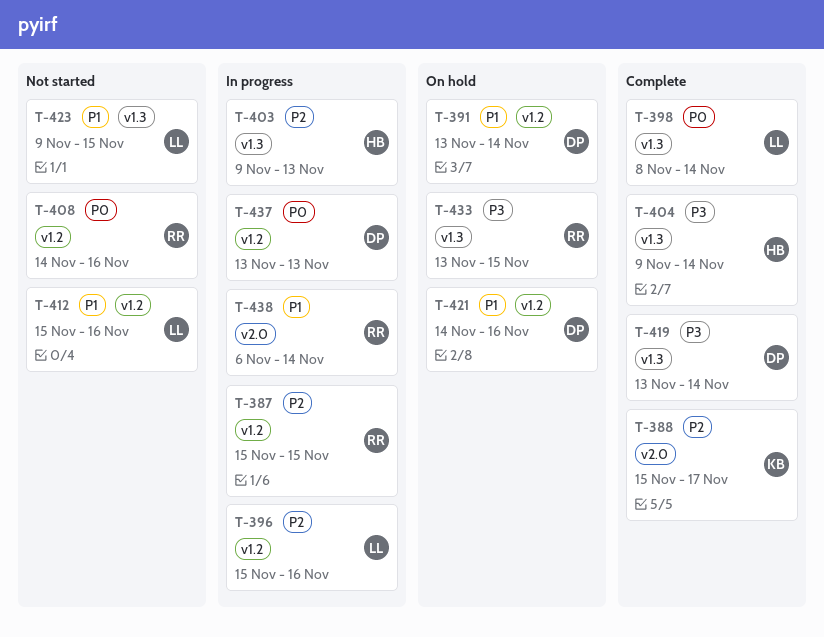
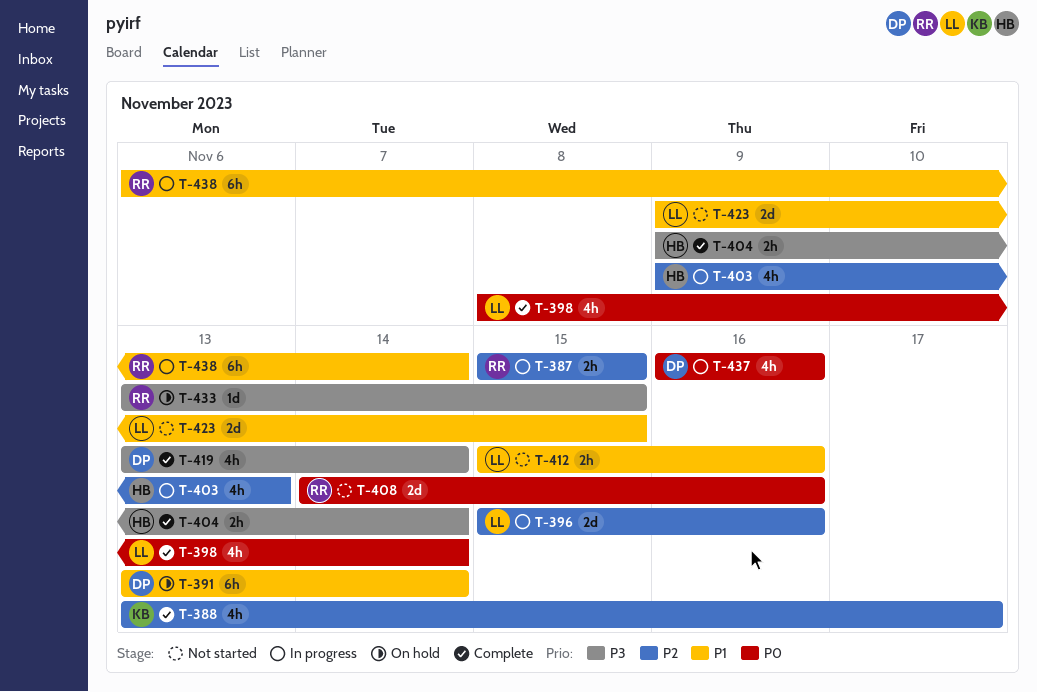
T-388, start: Nov 15 -> Nov 13
T-421: present -> none
T-437, start: Nov 13 -> Nov 16
T-437, due: Nov 13 -> Nov 16

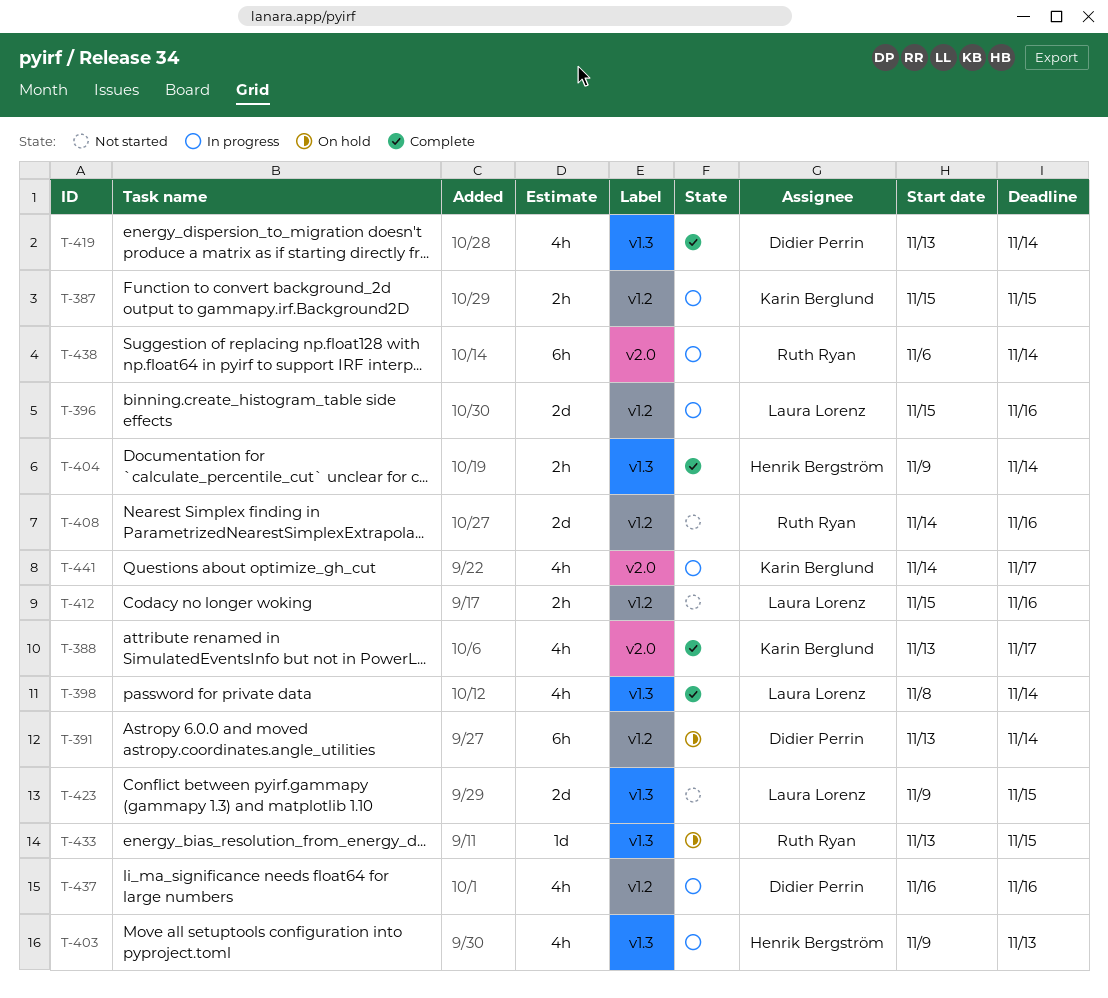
T-387, owner: Ruth Ryan -> Karin Berglund
T-441: none -> present

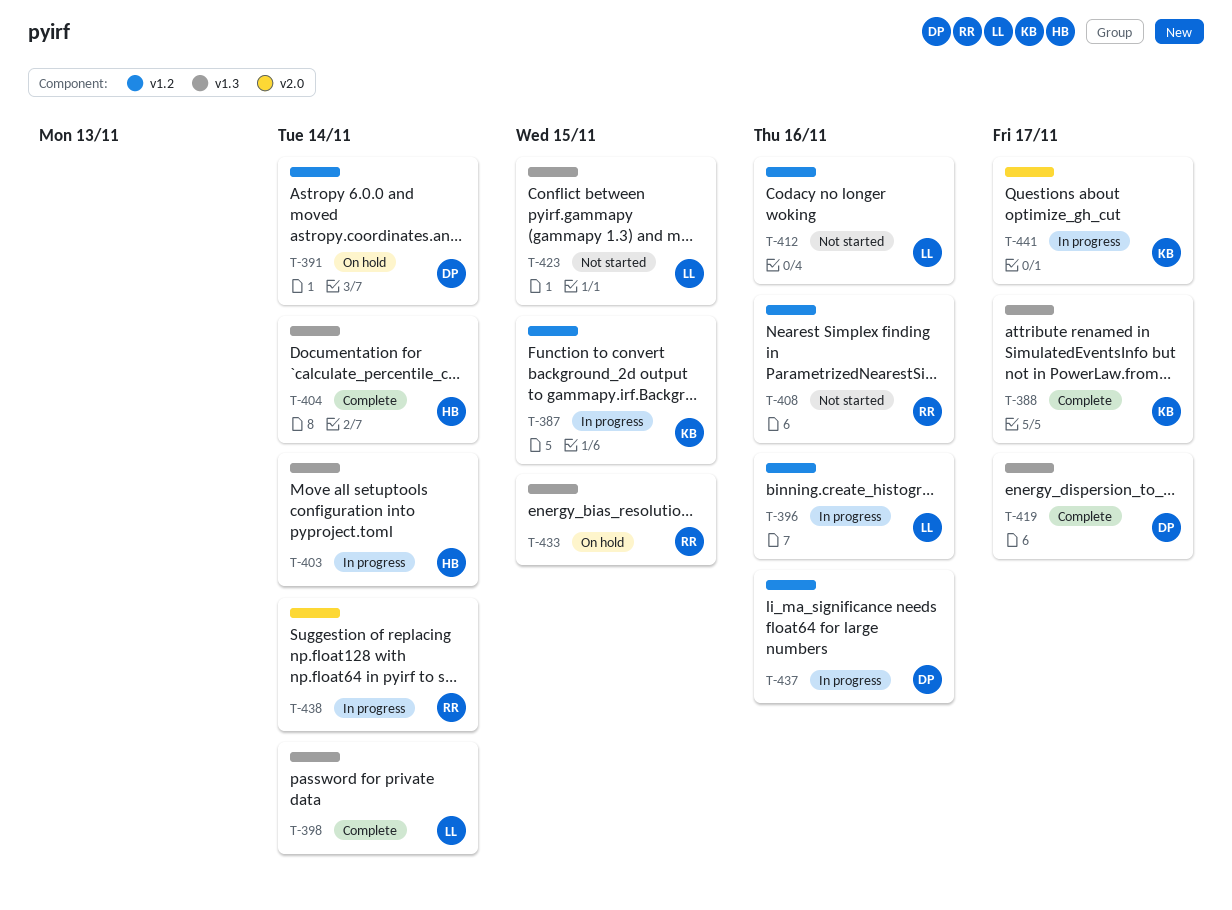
T-388, label: v2.0 -> v1.3
T-403, due: Nov 13 -> Nov 14
T-419, due: Nov 14 -> Nov 17

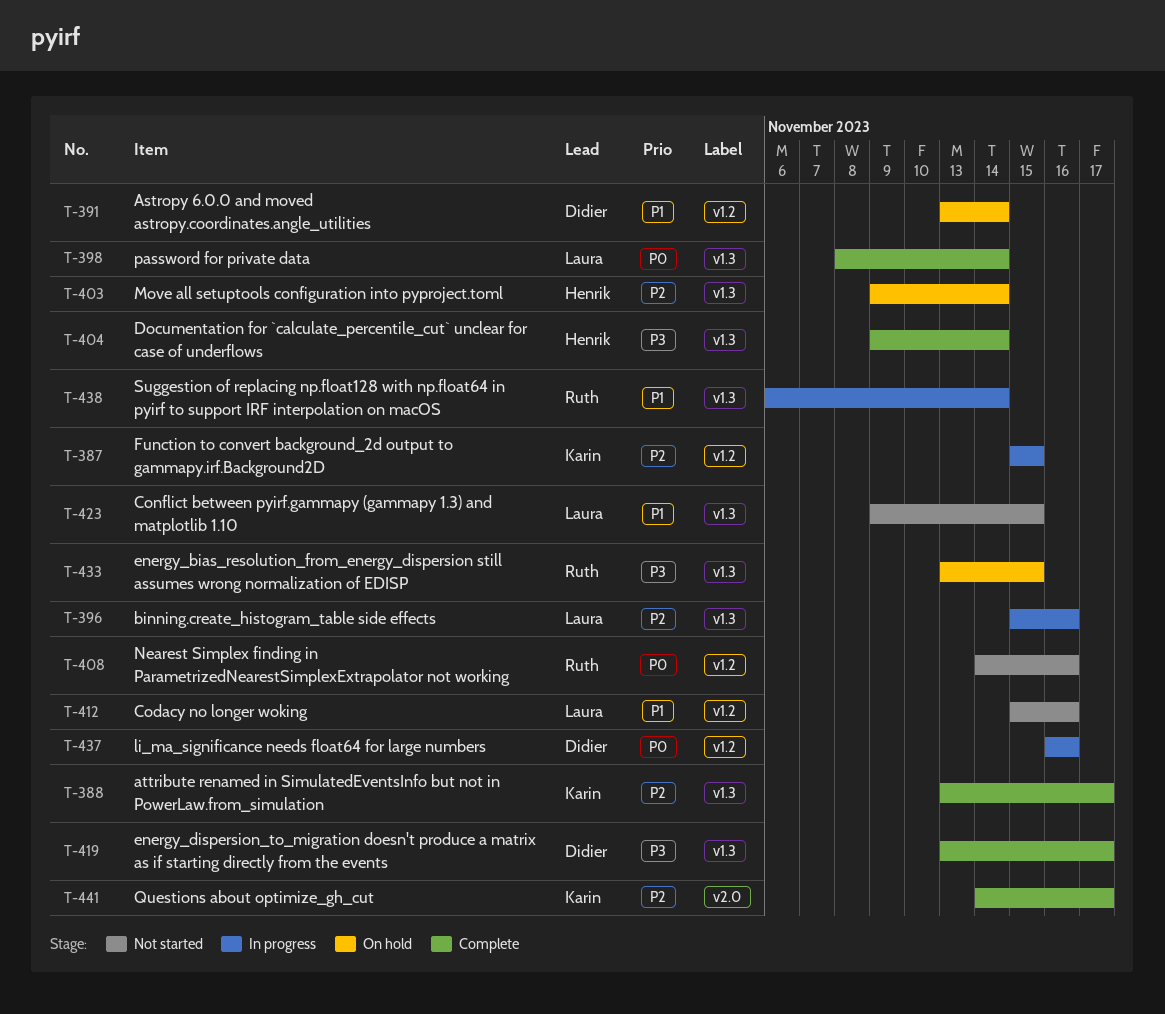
T-396, label: v1.2 -> v1.3
T-403, status: In progress -> On hold
T-438, label: v2.0 -> v1.3
T-441, status: In progress -> Complete

